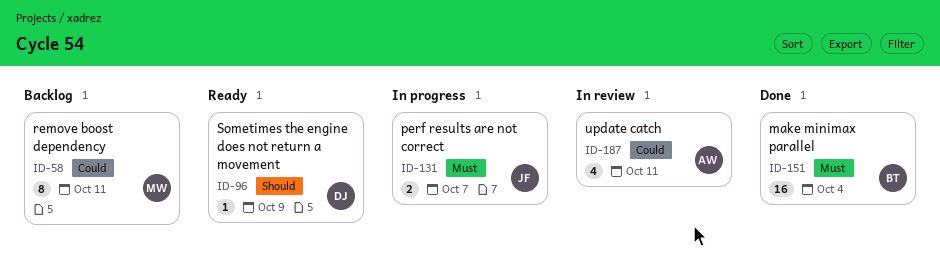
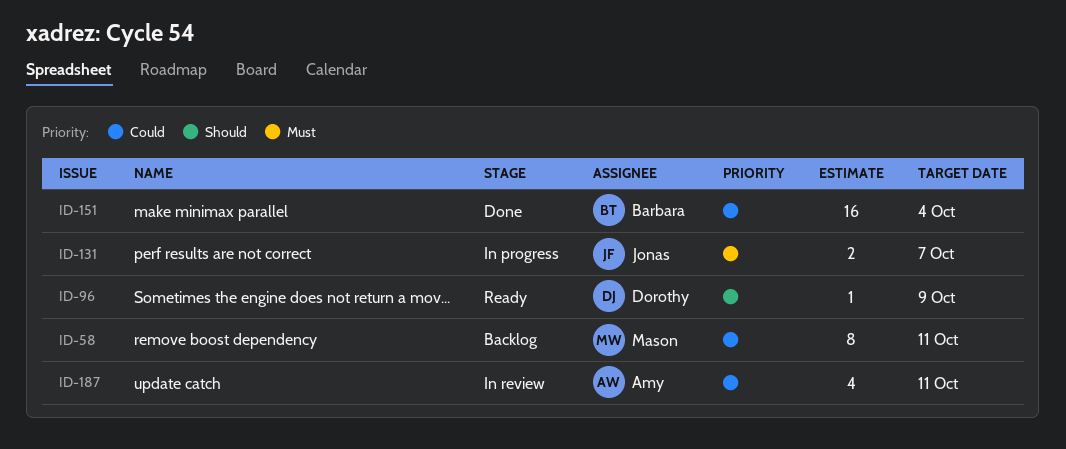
ID-151, priority: Must -> Could

